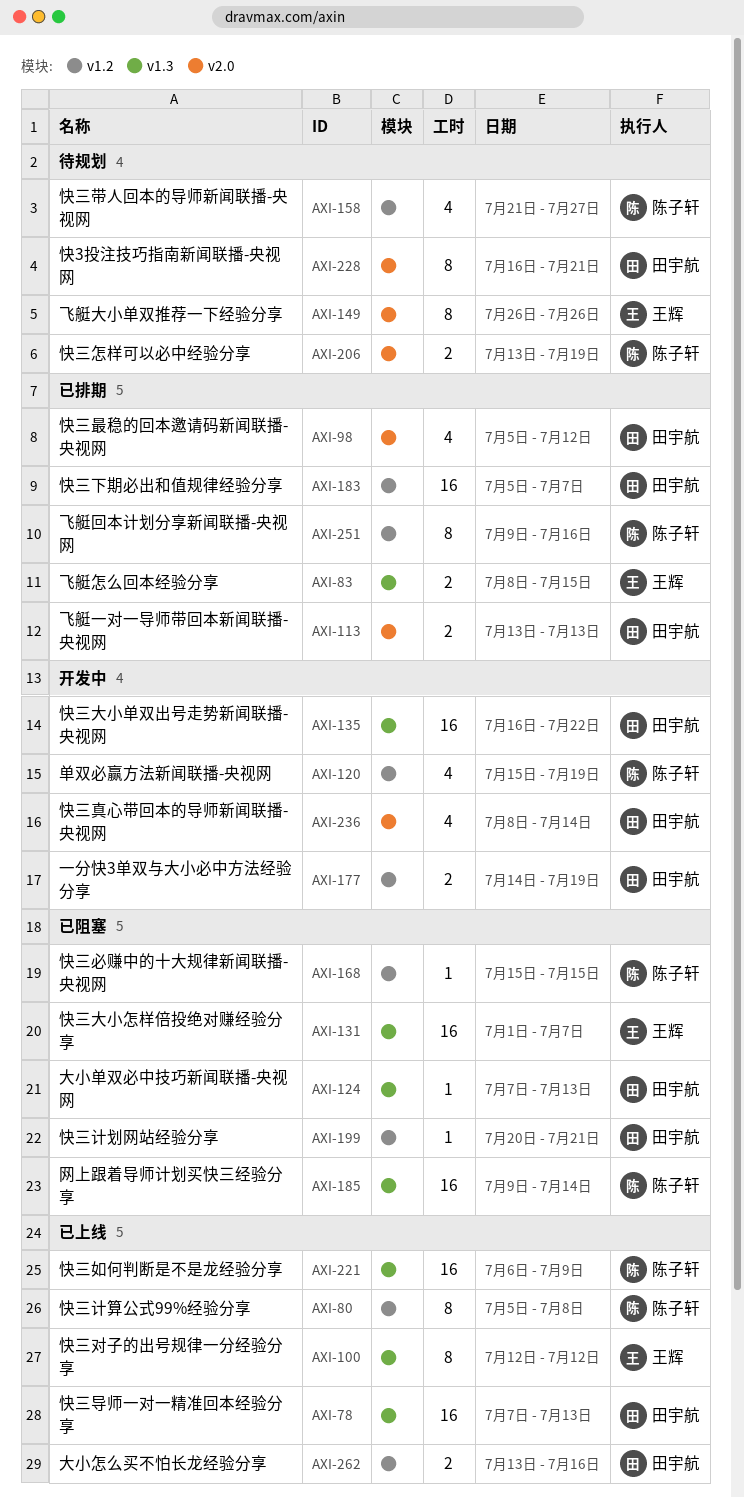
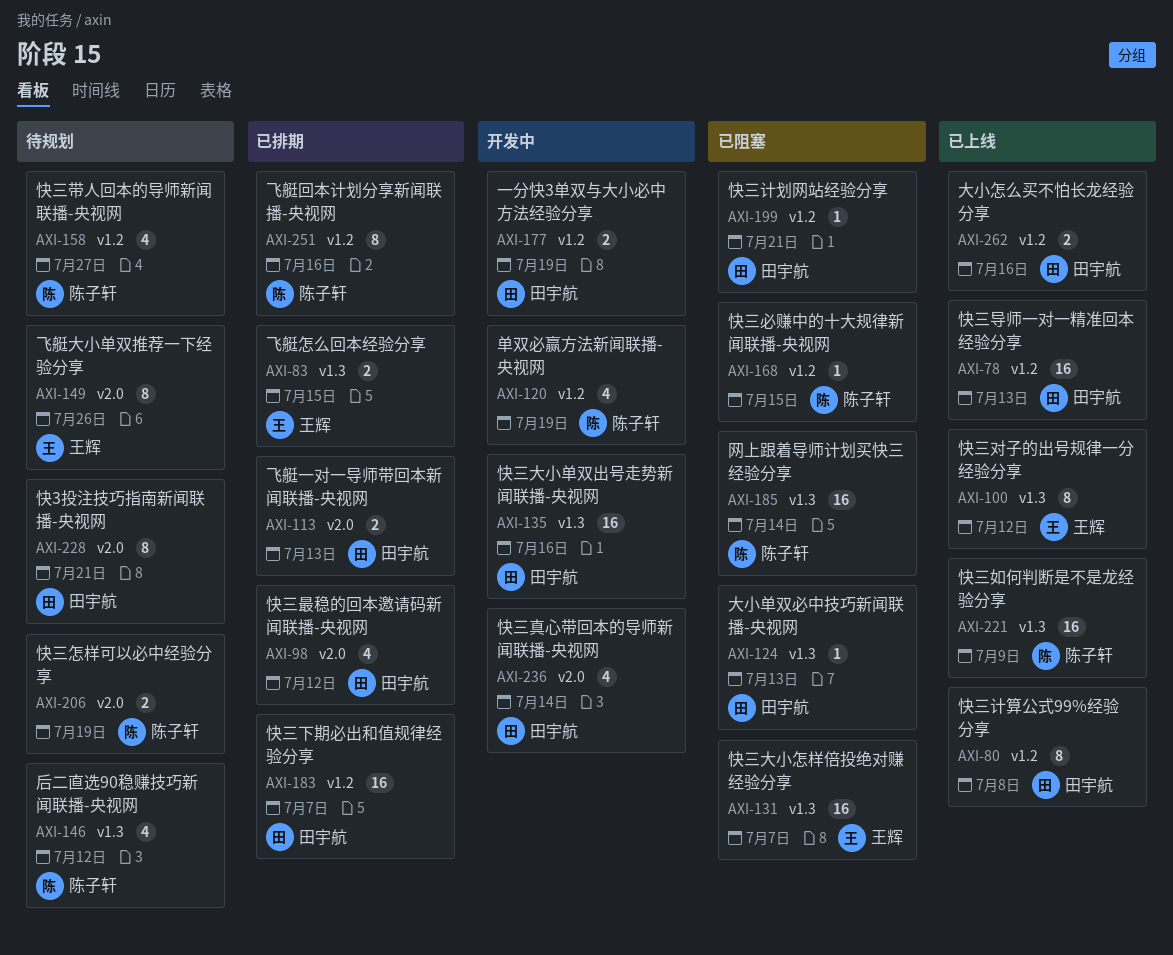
AXI-78, label: v1.3 -> v1.2
AXI-80, owner: 陈子轩 -> 田宇航
AXI-135, due: Jul 22 -> Jul 16
AXI-146: none -> present

